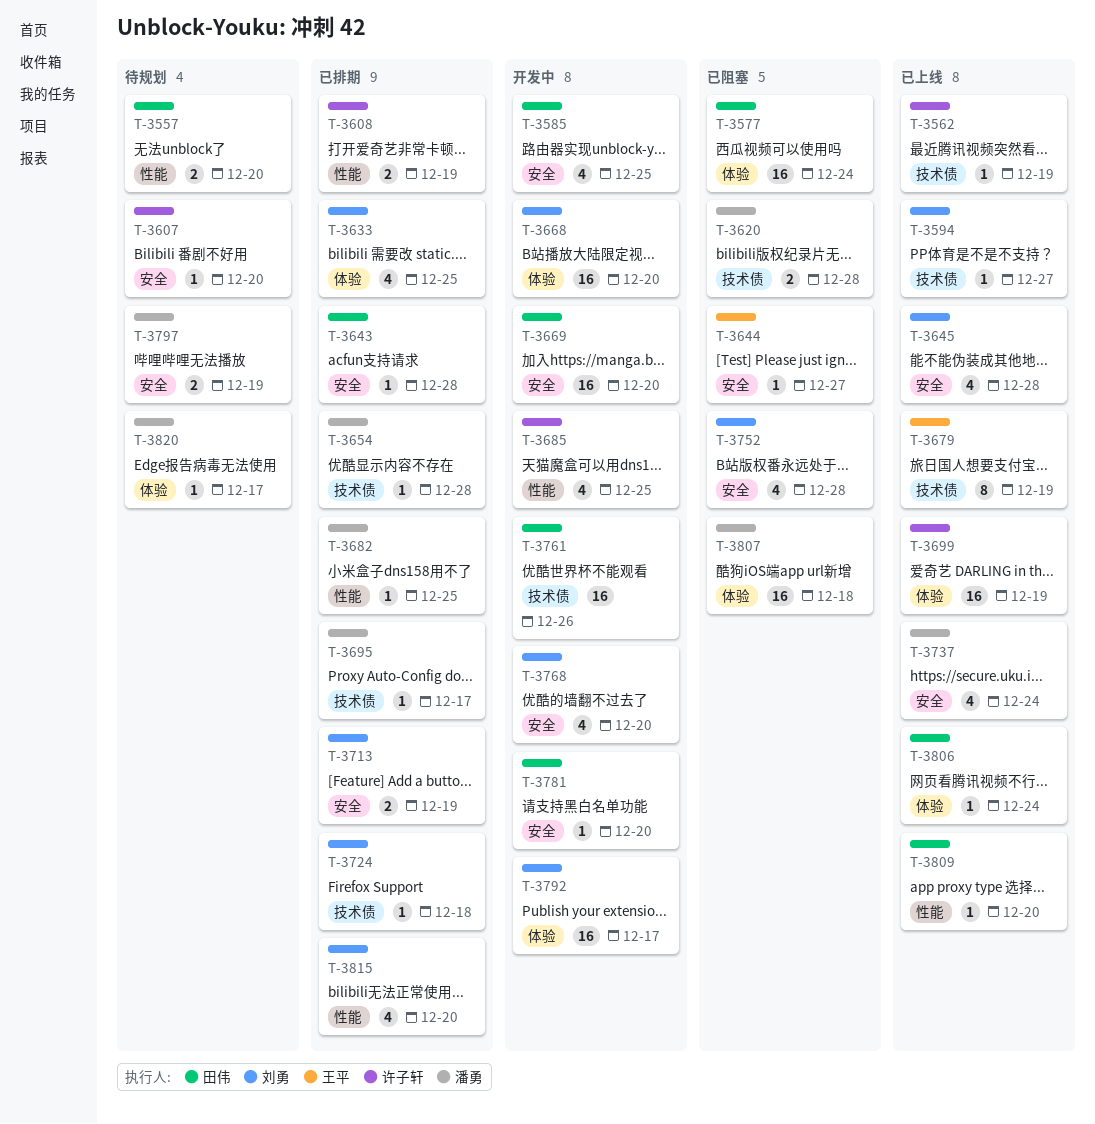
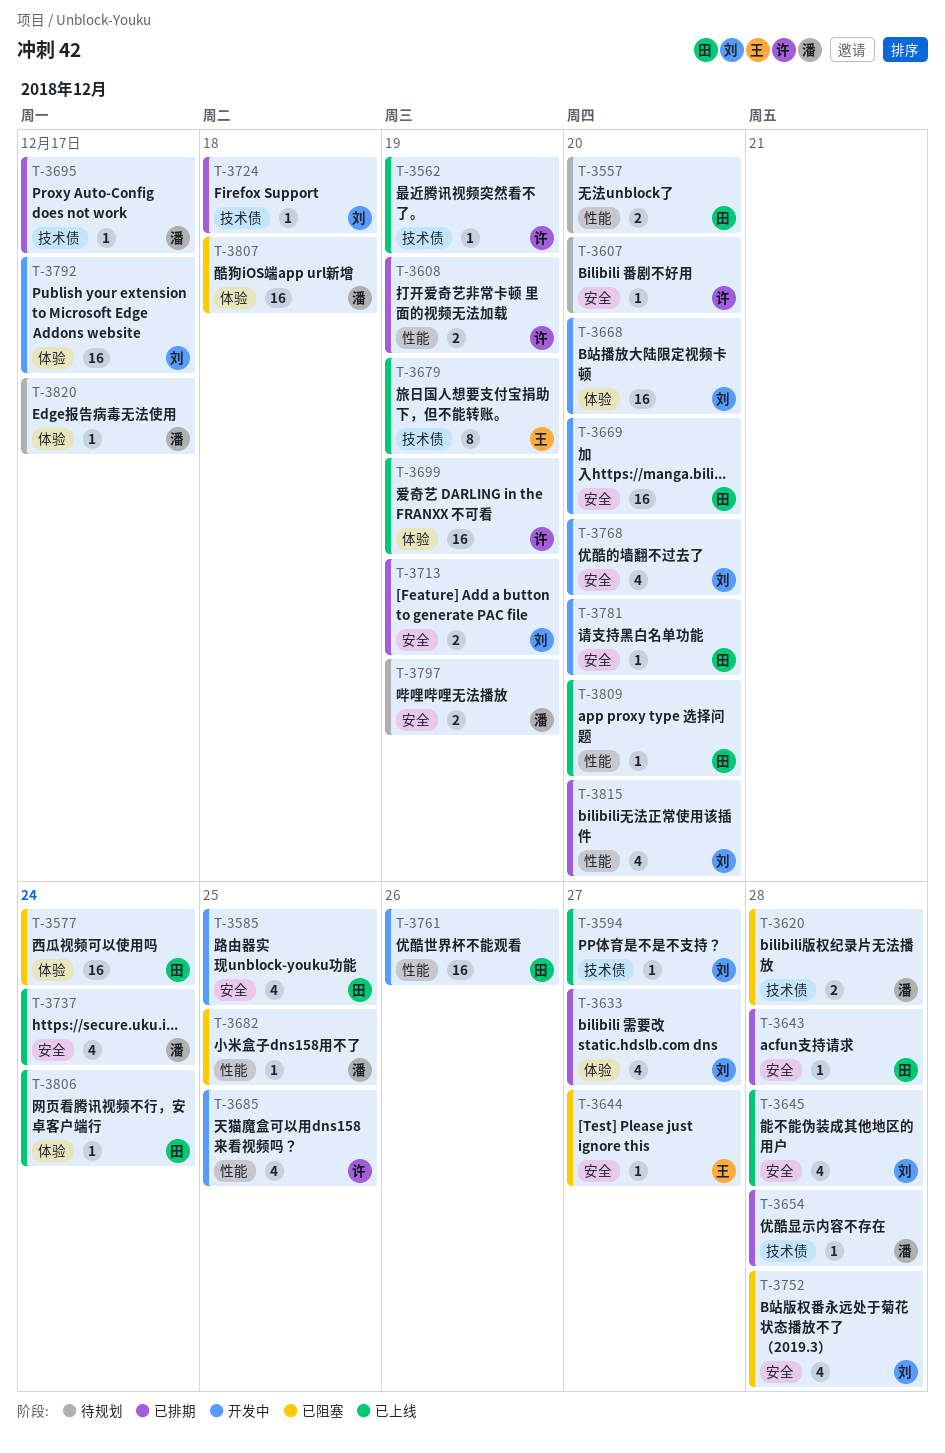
T-3633, due: Dec 25 -> Dec 27
T-3682, status: 已排期 -> 已阻塞
T-3761, label: 技术债 -> 性能

